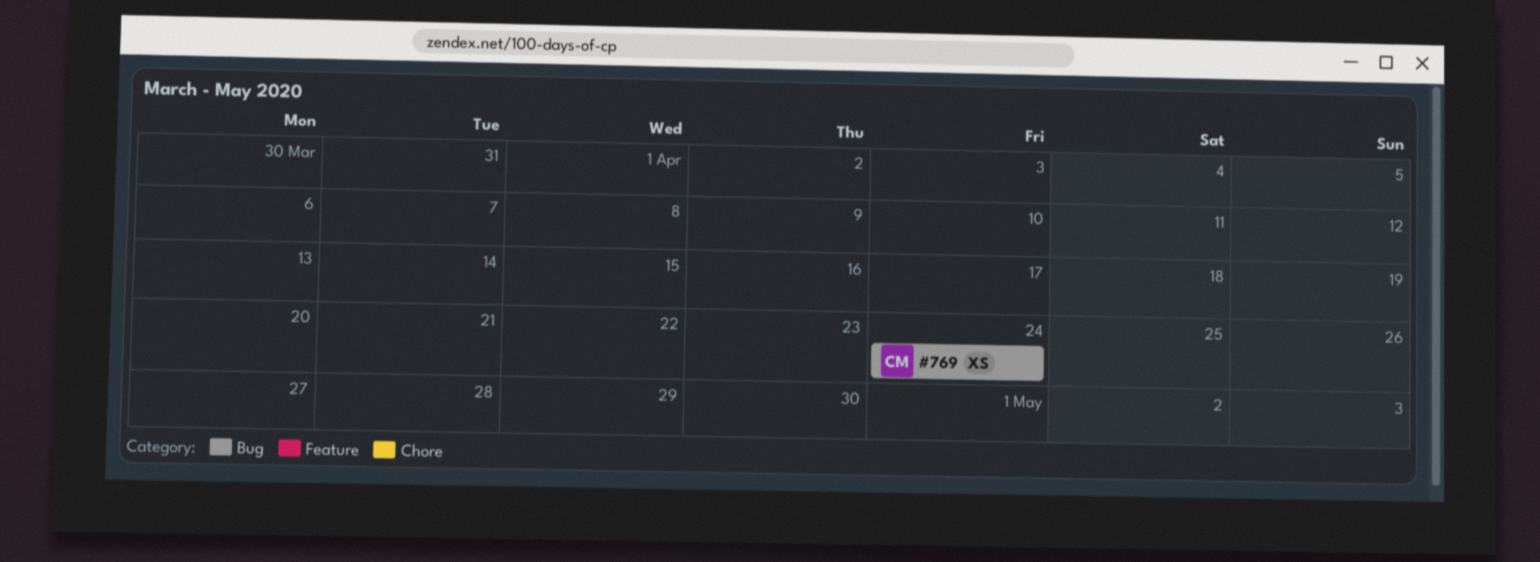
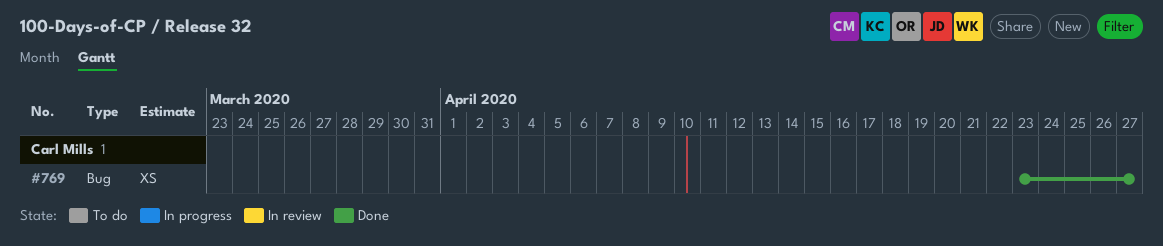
#769, start: Apr 24 -> Apr 23
#769, due: Apr 24 -> Apr 27

